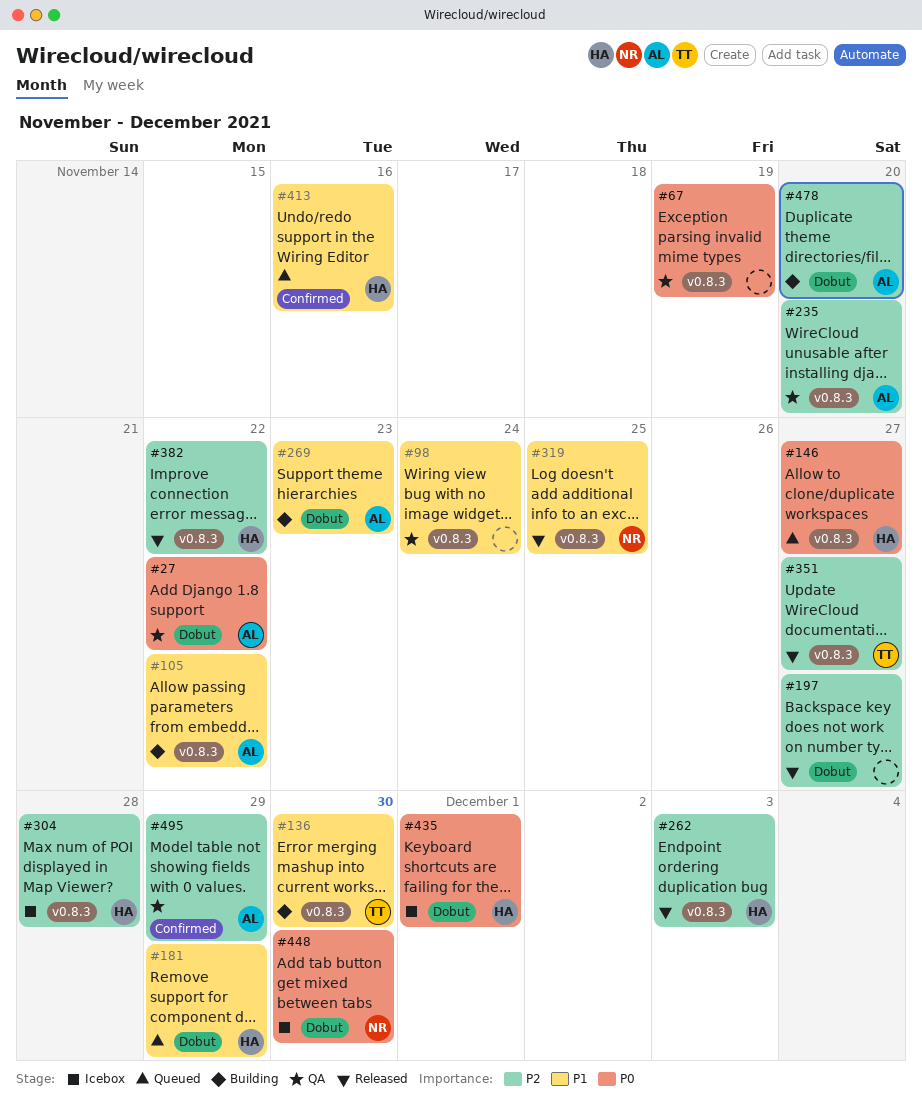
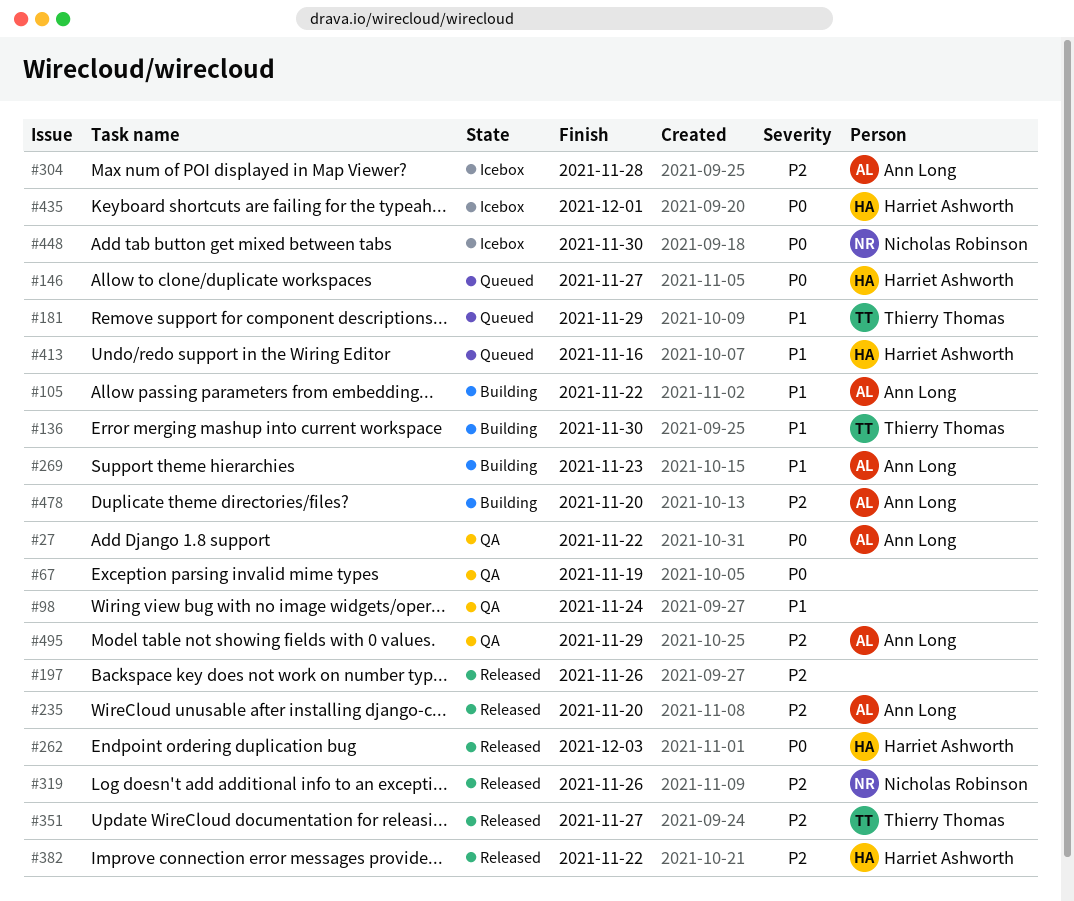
#181, owner: Harriet Ashworth -> Thierry Thomas
#197, due: Nov 27 -> Nov 26
#235, status: QA -> Released
#262, priority: P2 -> P0
#304, owner: Harriet Ashworth -> Ann Long
#319, priority: P1 -> P2
#319, due: Nov 25 -> Nov 26

